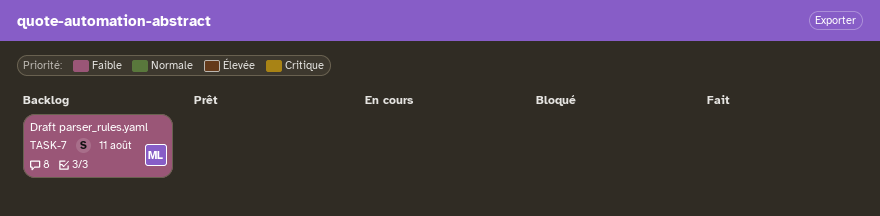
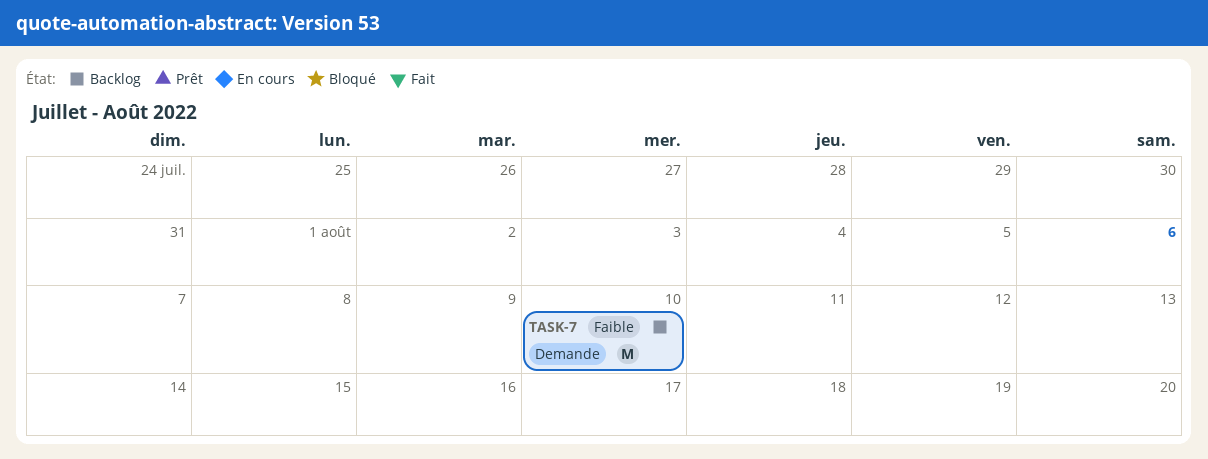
TASK-7, estimate: S -> M
TASK-7, due: Aug 11 -> Aug 10

